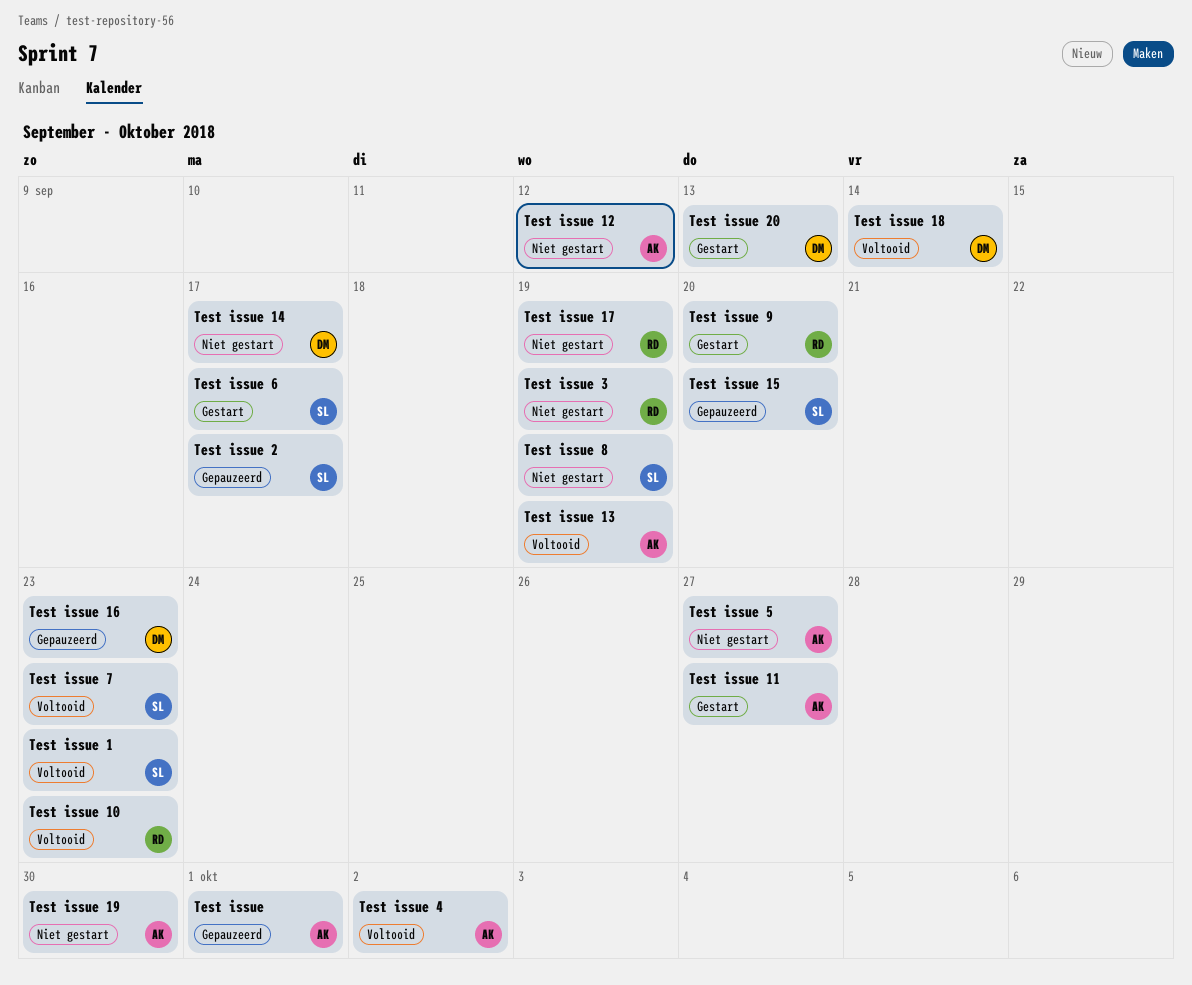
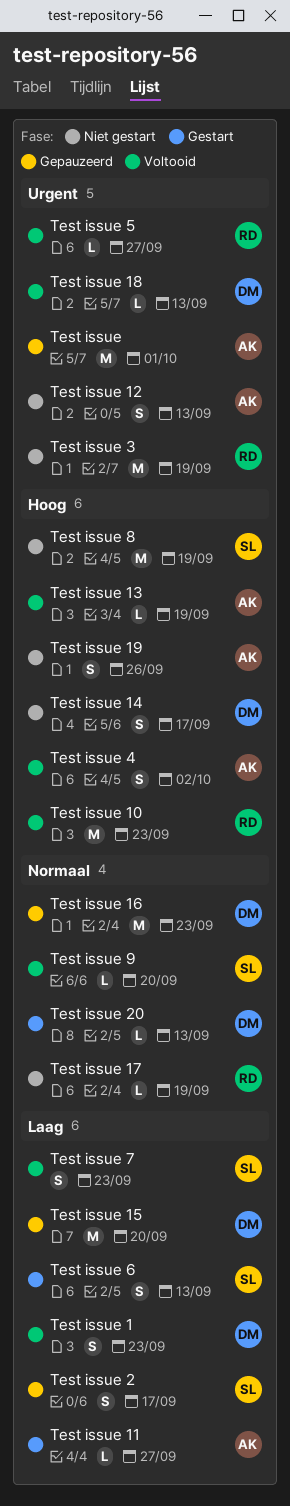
Test issue 1, owner: SL -> DM
Test issue 12, due: Sep 12 -> Sep 13
Test issue 15, owner: SL -> DM
Test issue 18, due: Sep 14 -> Sep 13
Test issue 19, due: Sep 30 -> Sep 26
Test issue 5, status: Niet gestart -> Voltooid
Test issue 5, owner: AK -> RD
Test issue 6, due: Sep 17 -> Sep 13
Test issue 9, status: Gestart -> Voltooid
Test issue 9, owner: RD -> SL

